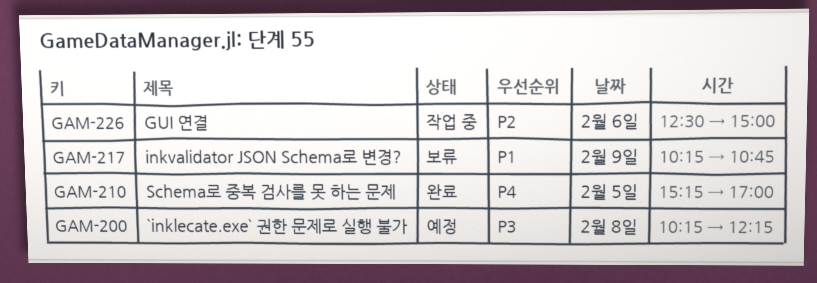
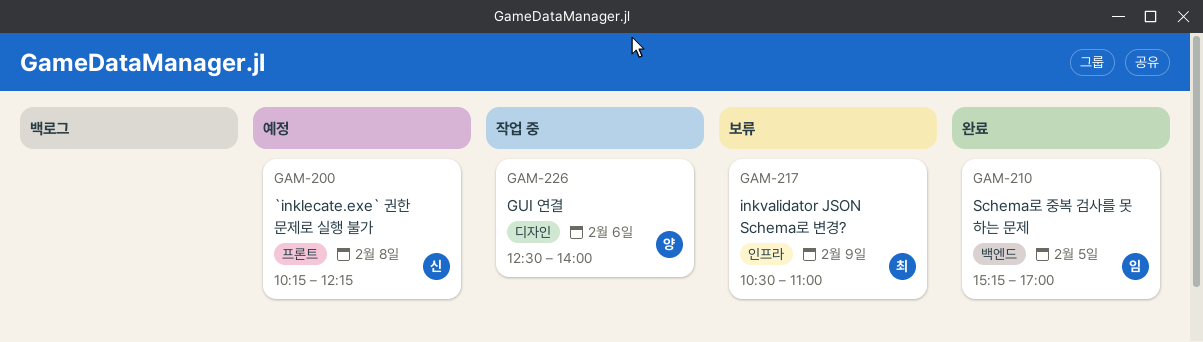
GAM-217, begins: 10:15 -> 10:30
GAM-217, ends: 10:45 -> 11:00
GAM-226, ends: 15:00 -> 14:00

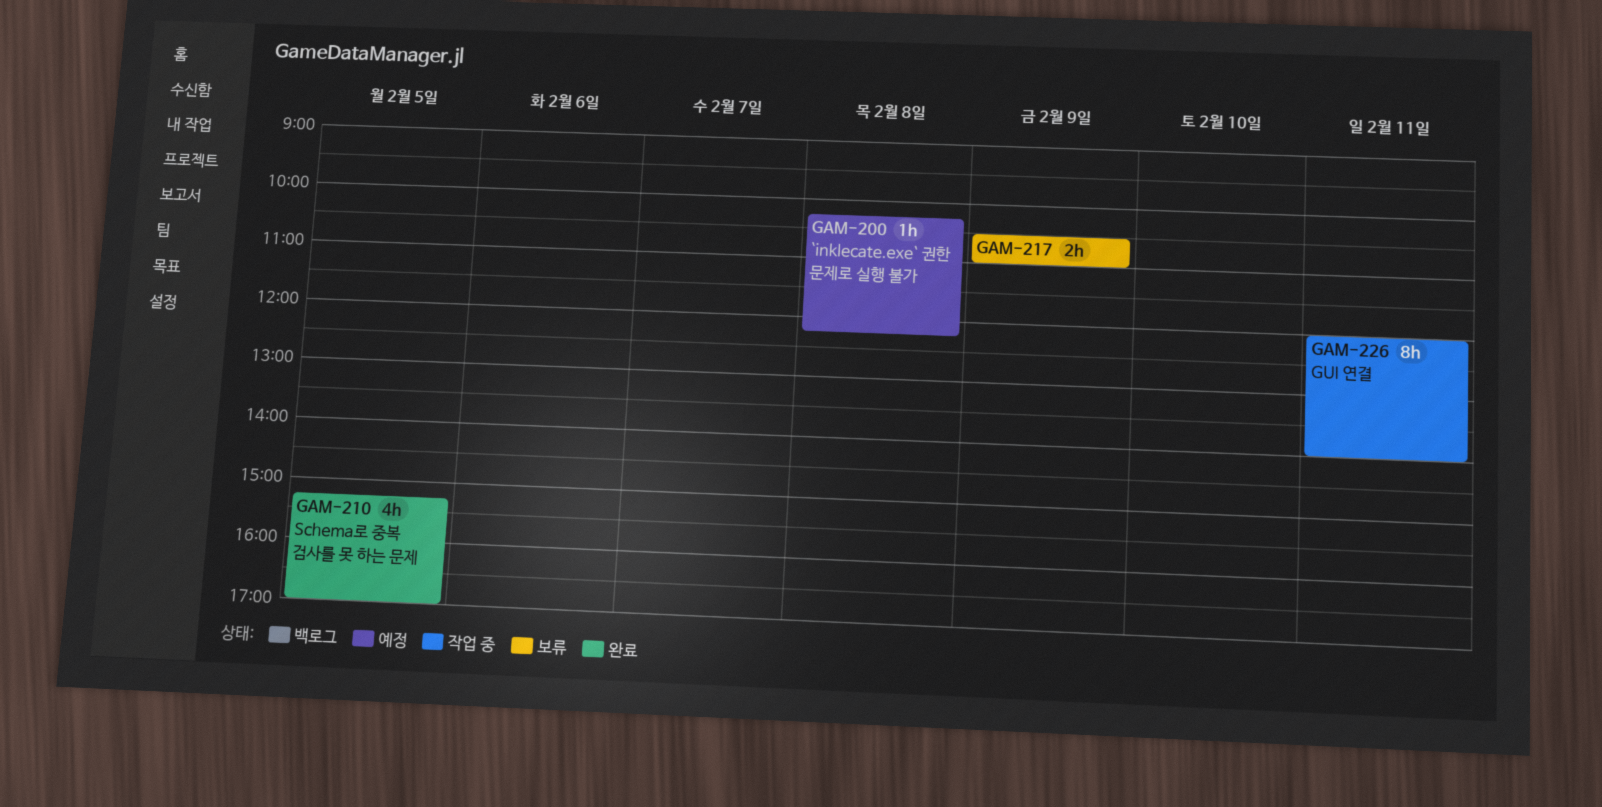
GAM-226, day: Feb 6 -> Feb 11
GAM-226, begins: 12:30 -> 12:00

